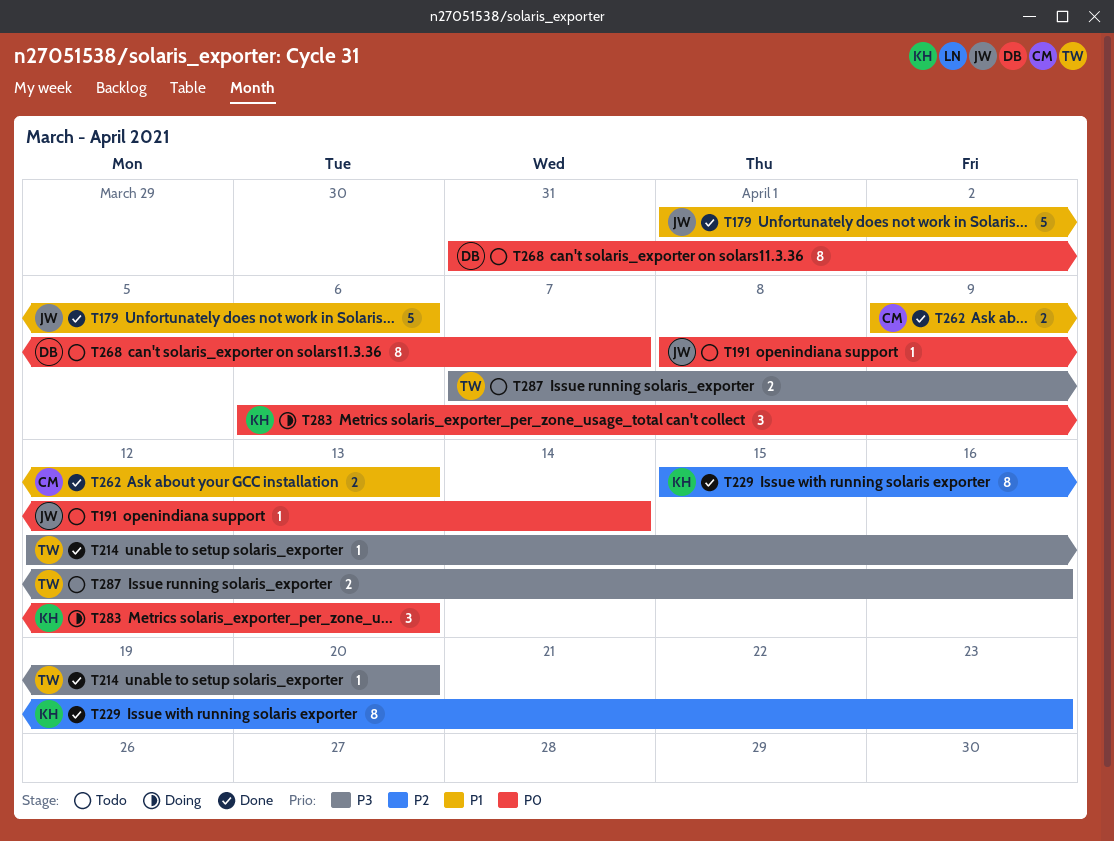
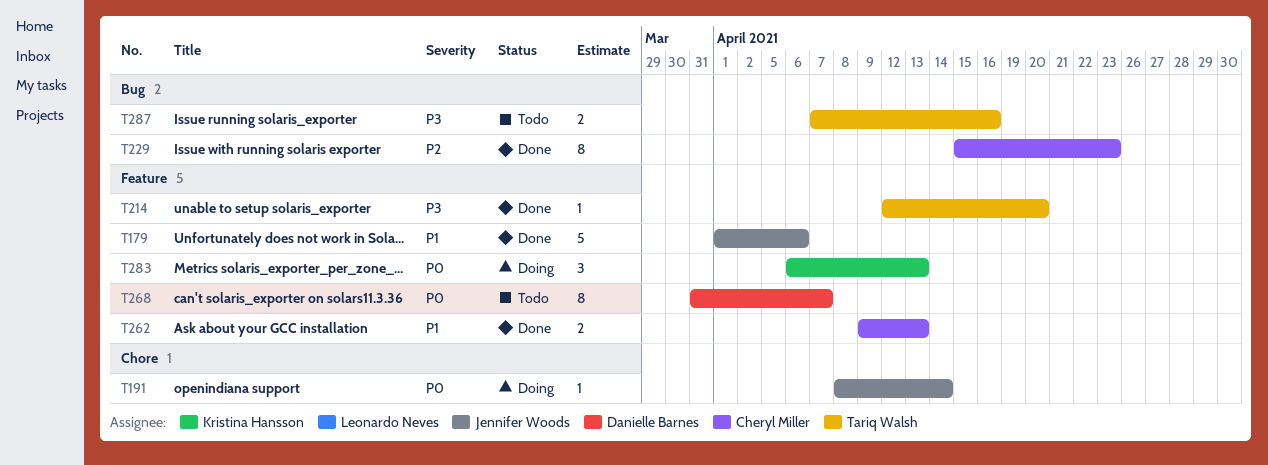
T191, status: Todo -> Doing
T229, owner: Kristina Hansson -> Cheryl Miller

